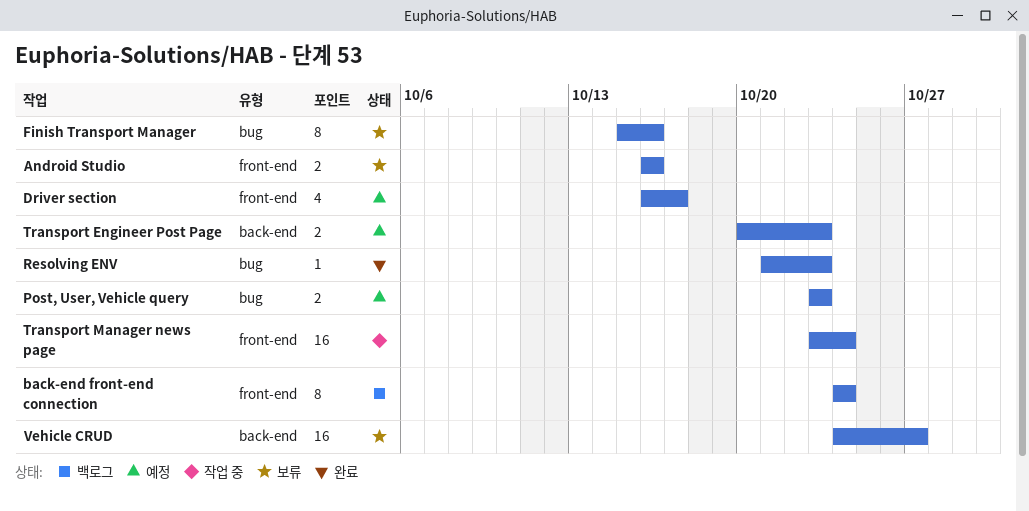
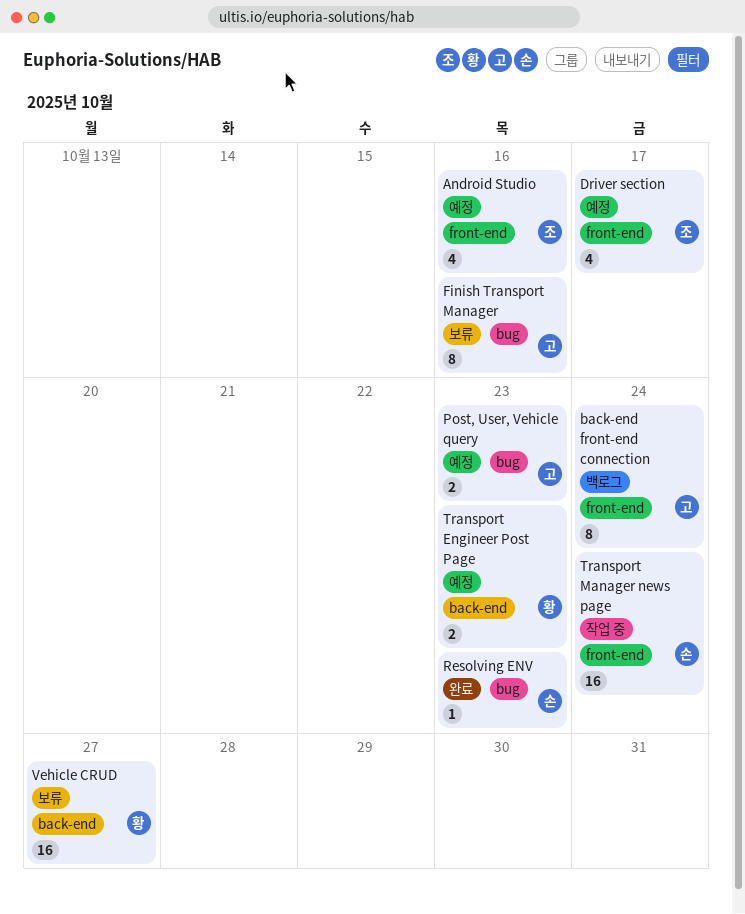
Android Studio, status: 보류 -> 예정
Android Studio, estimate: 2 -> 4

